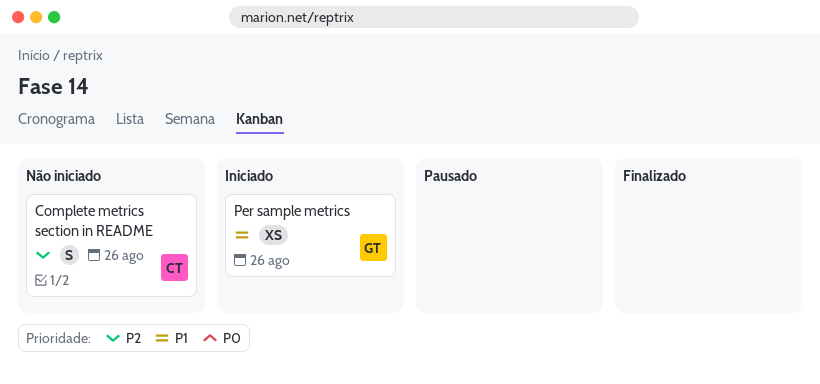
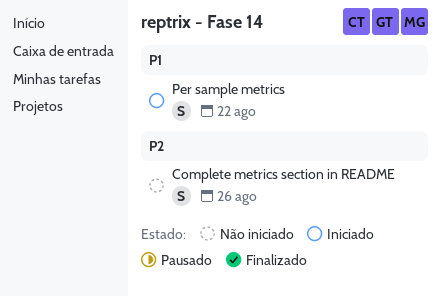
Per sample metrics, estimate: XS -> S
Per sample metrics, due: Aug 26 -> Aug 22

